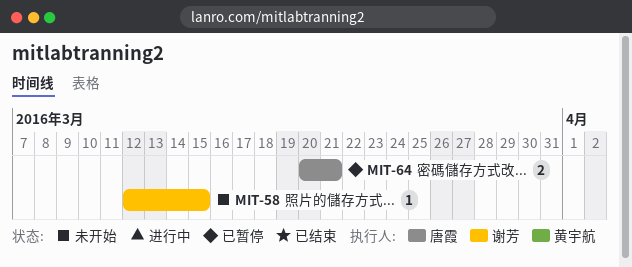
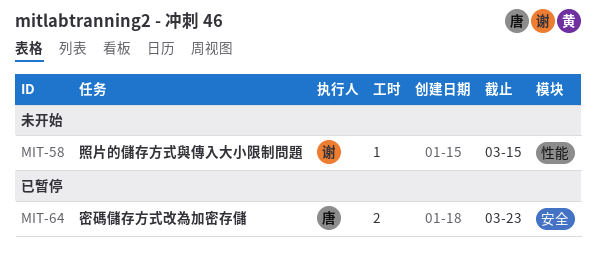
MIT-64, due: Mar 21 -> Mar 23

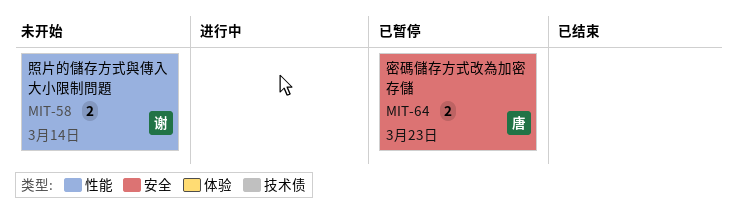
MIT-58, estimate: 1 -> 2
MIT-58, due: Mar 15 -> Mar 14

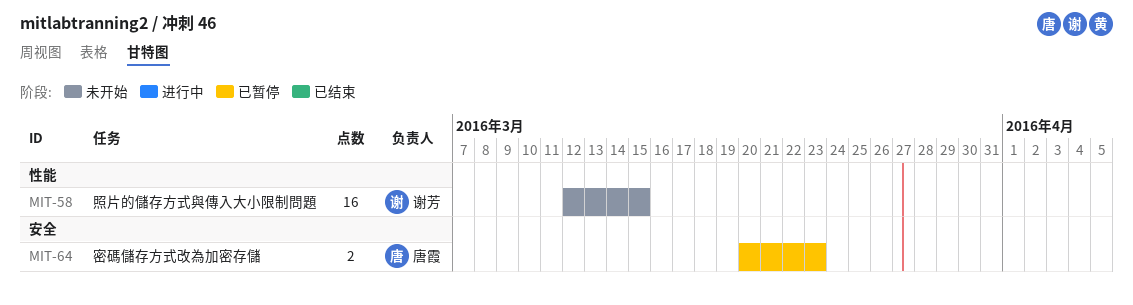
MIT-58, estimate: 2 -> 16
MIT-58, due: Mar 14 -> Mar 15

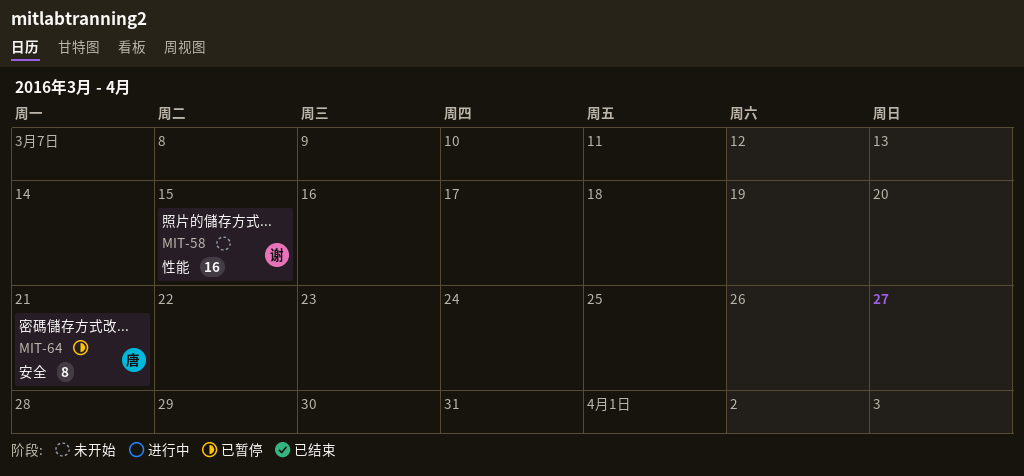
MIT-64, estimate: 2 -> 8
MIT-64, due: Mar 23 -> Mar 21

